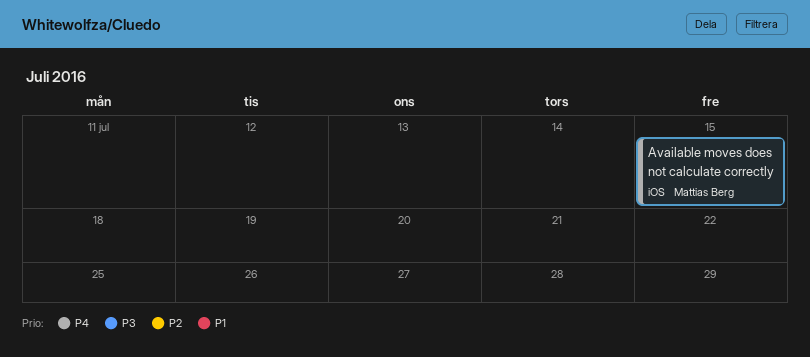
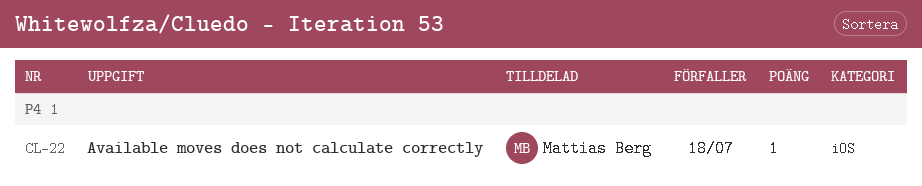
Available moves does not calculate correctly, due: Jul 15 -> Jul 18

